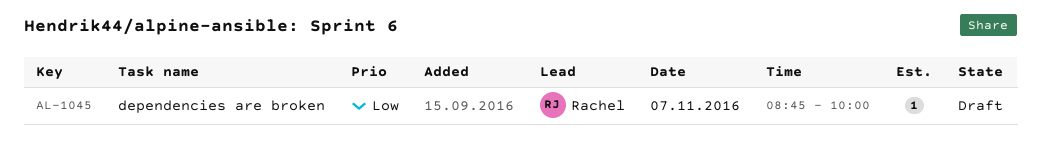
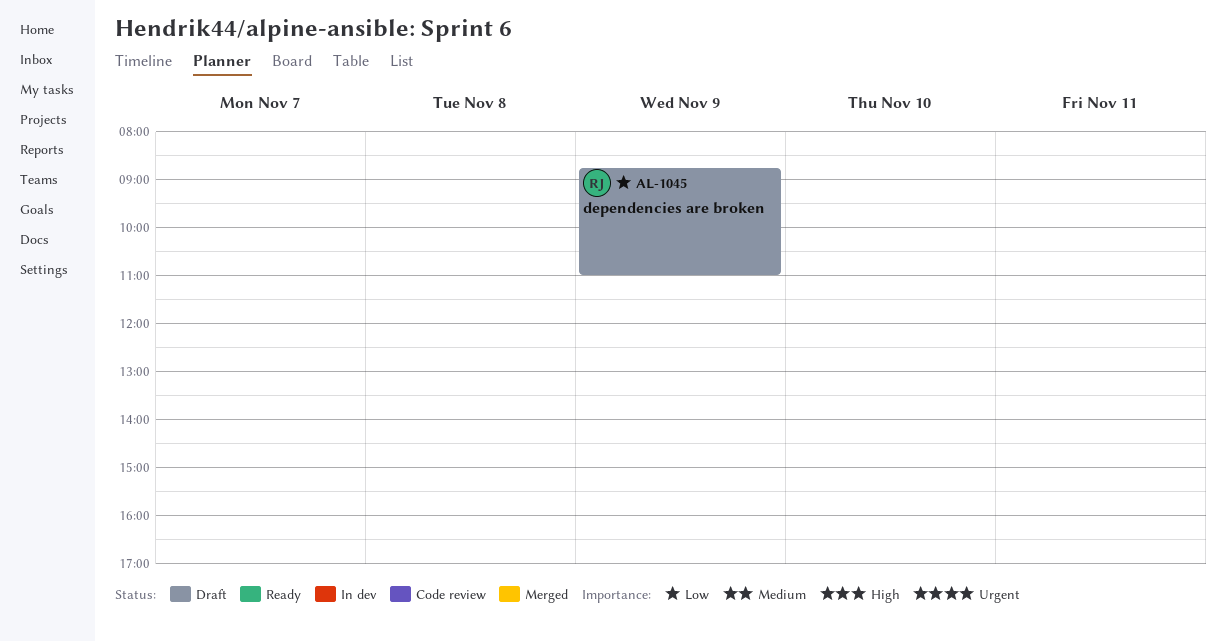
AL-1045, day: Nov 7 -> Nov 9
AL-1045, ends: 10:00 -> 11:00

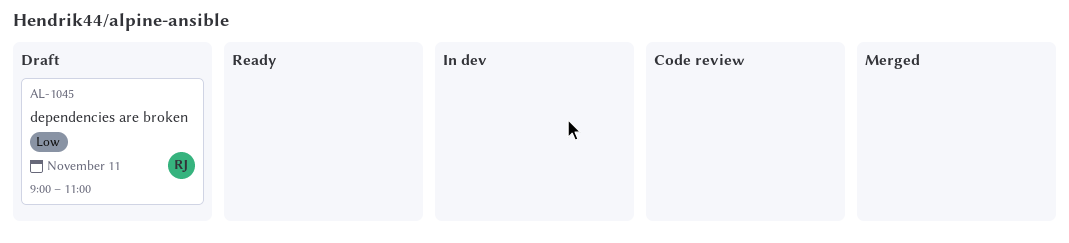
AL-1045, day: Nov 9 -> Nov 11
AL-1045, begins: 08:45 -> 09:00

